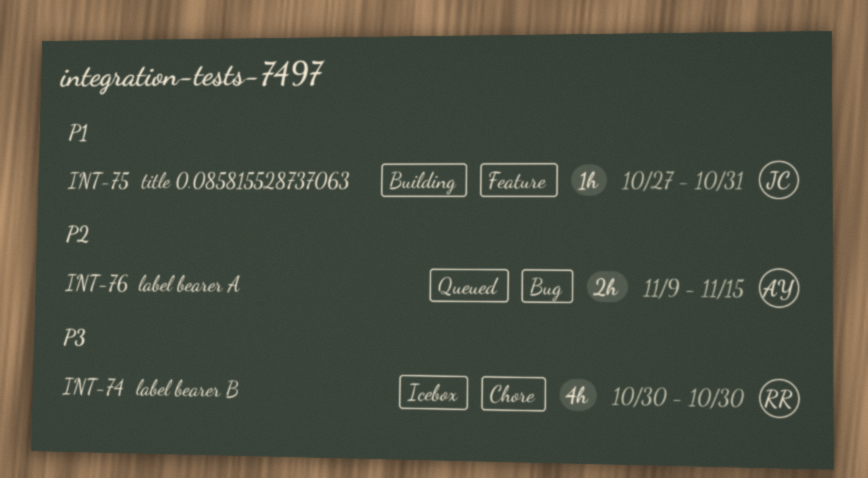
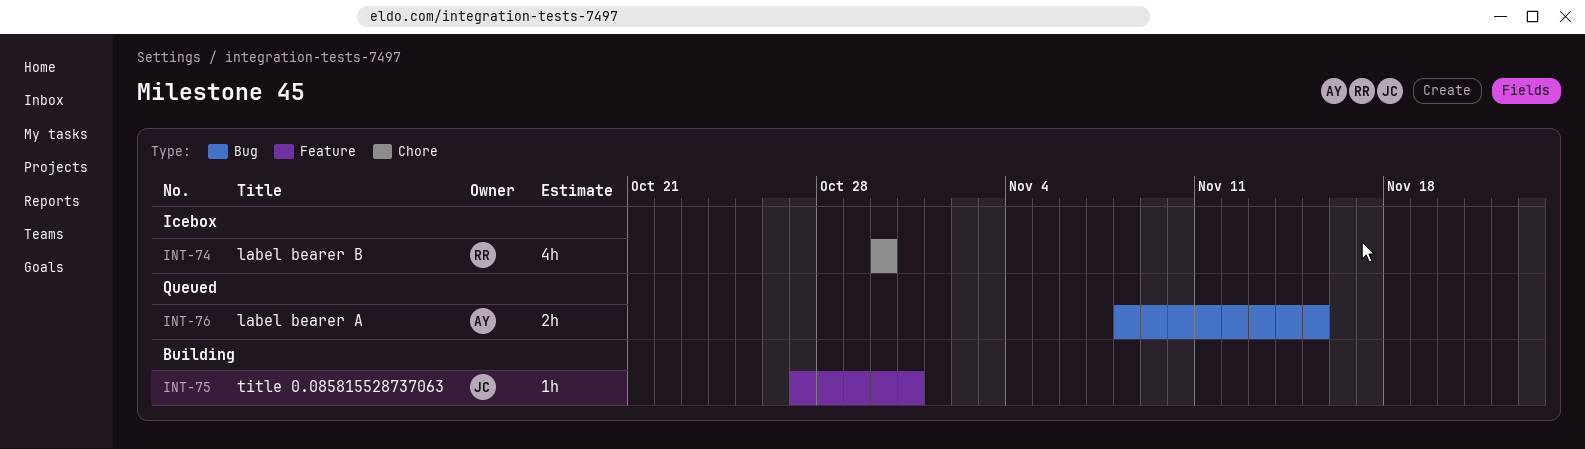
INT-76, start: Nov 9 -> Nov 8

